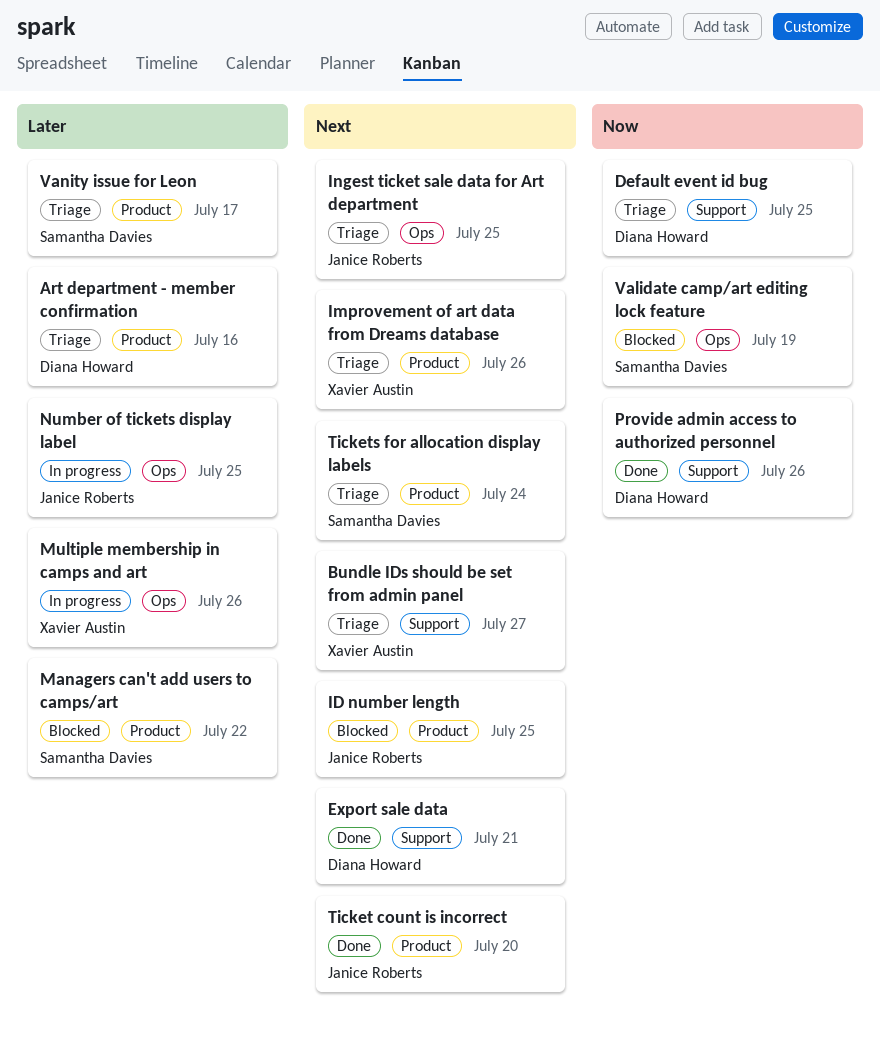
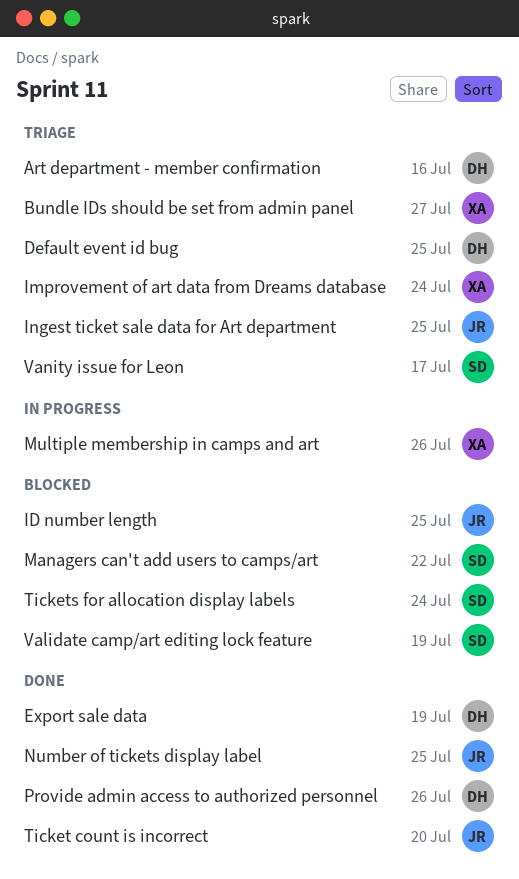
Export sale data, due: Jul 21 -> Jul 19
Improvement of art data from Dreams database, due: Jul 26 -> Jul 24
Number of tickets display label, status: In progress -> Done
Tickets for allocation display labels, status: Triage -> Blocked

